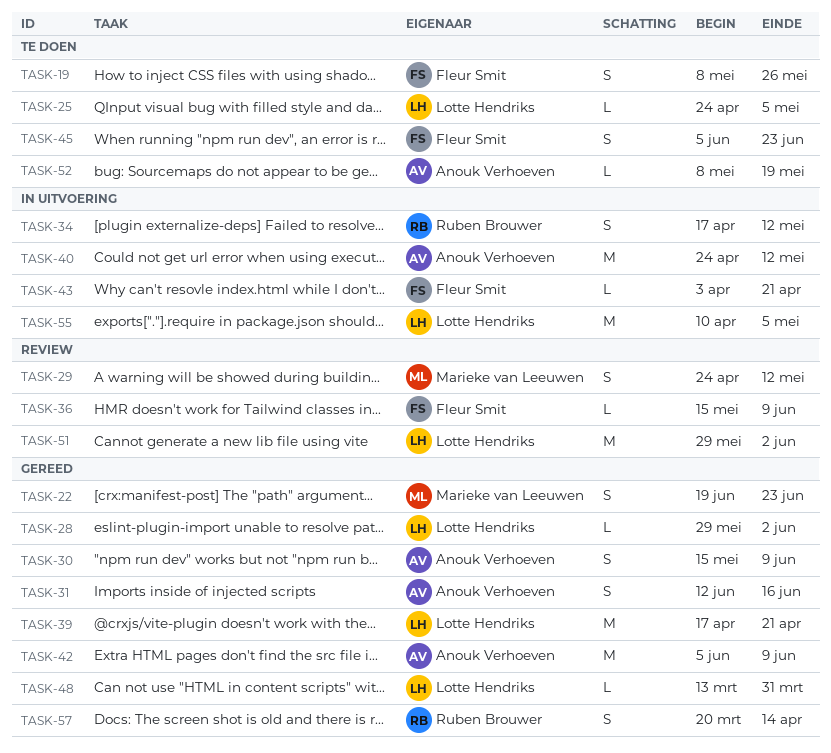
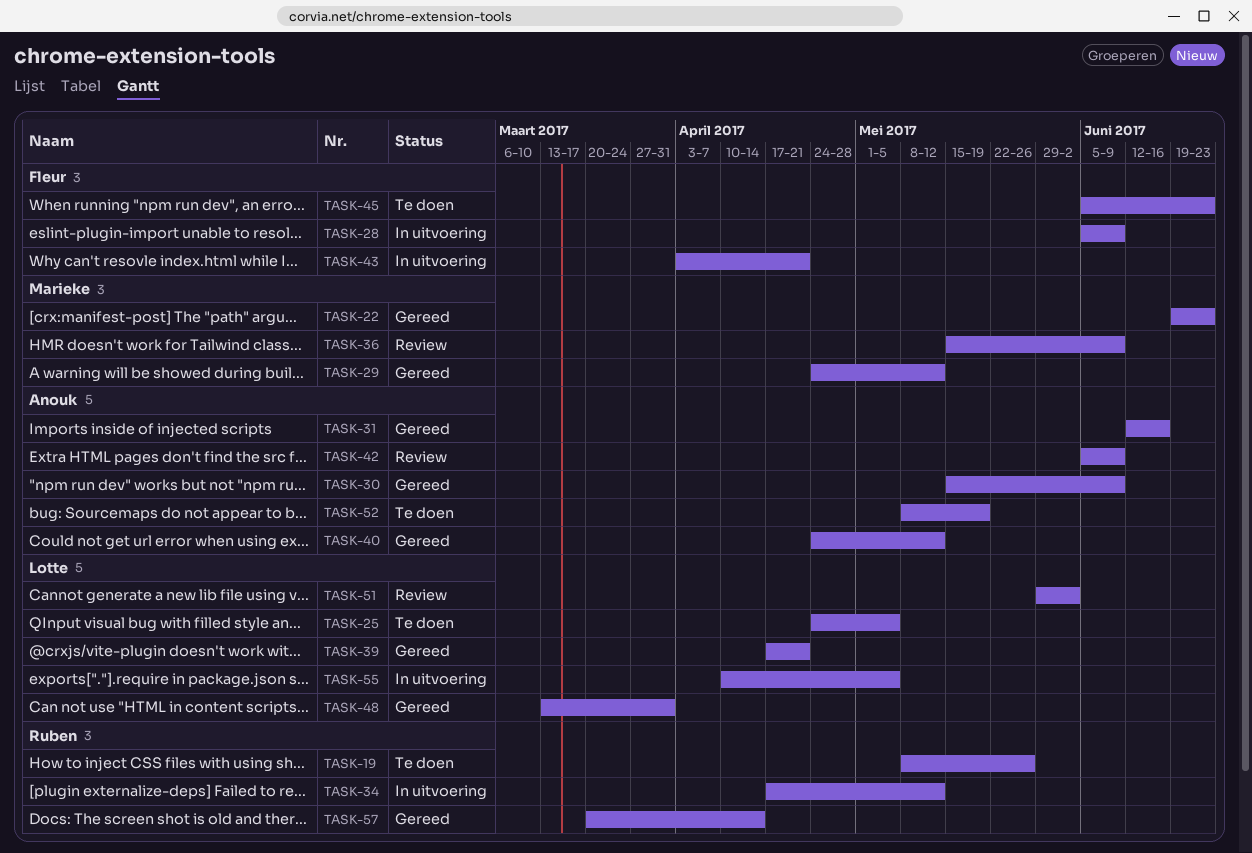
TASK-19, owner: Fleur Smit -> Ruben Brouwer
TASK-28, status: Gereed -> In uitvoering
TASK-28, owner: Lotte Hendriks -> Fleur Smit
TASK-28, start: May 29 -> Jun 5
TASK-28, due: Jun 2 -> Jun 9
TASK-29, status: Review -> Gereed
TASK-36, owner: Fleur Smit -> Marieke van Leeuwen
TASK-40, status: In uitvoering -> Gereed
TASK-42, status: Gereed -> Review

